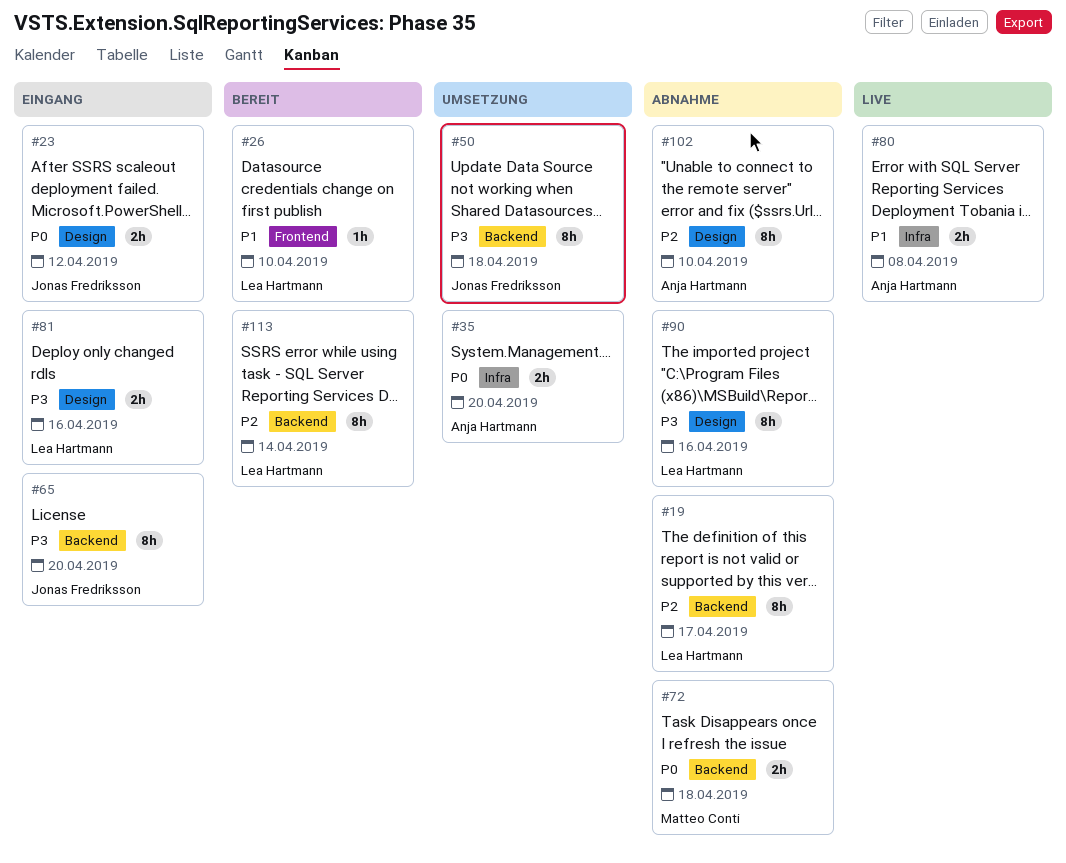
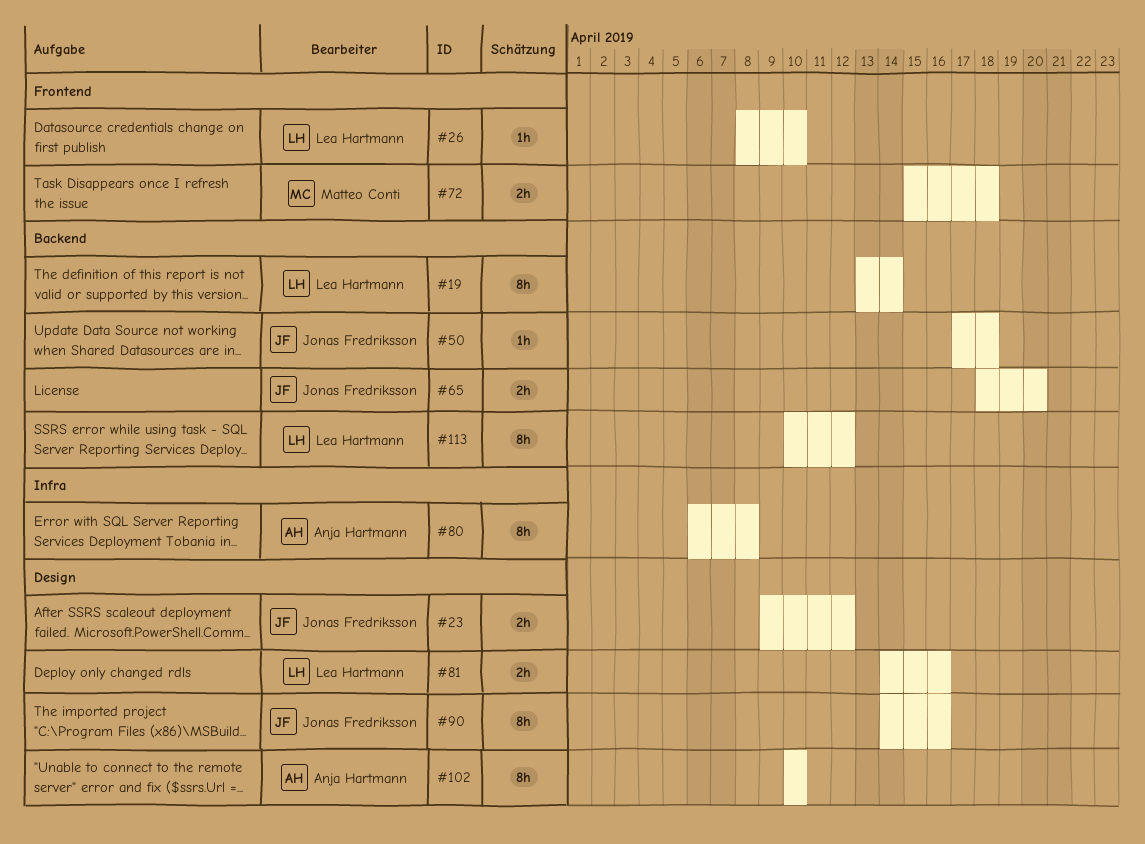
#19, due: Apr 17 -> Apr 14
#35: present -> none
#50, estimate: 8h -> 1h
#65, estimate: 8h -> 2h
#72, label: Backend -> Frontend
#80, estimate: 2h -> 8h
#90, owner: Lea Hartmann -> Jonas Fredriksson
#113, due: Apr 14 -> Apr 12

